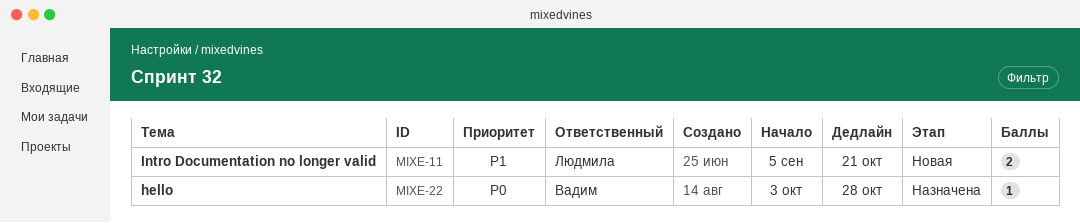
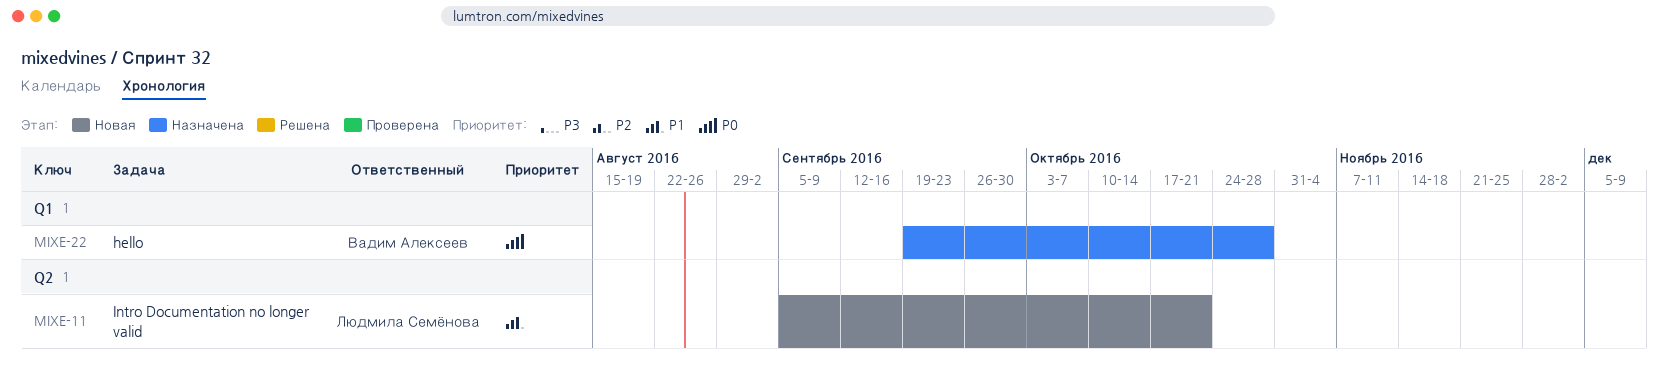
MIXE-22, start: Oct 3 -> Sep 19

